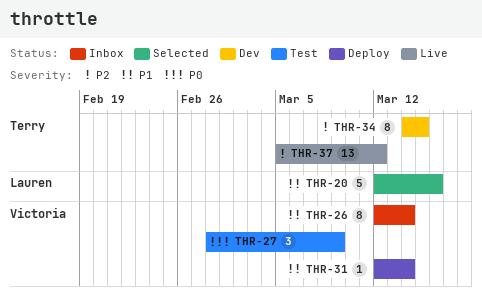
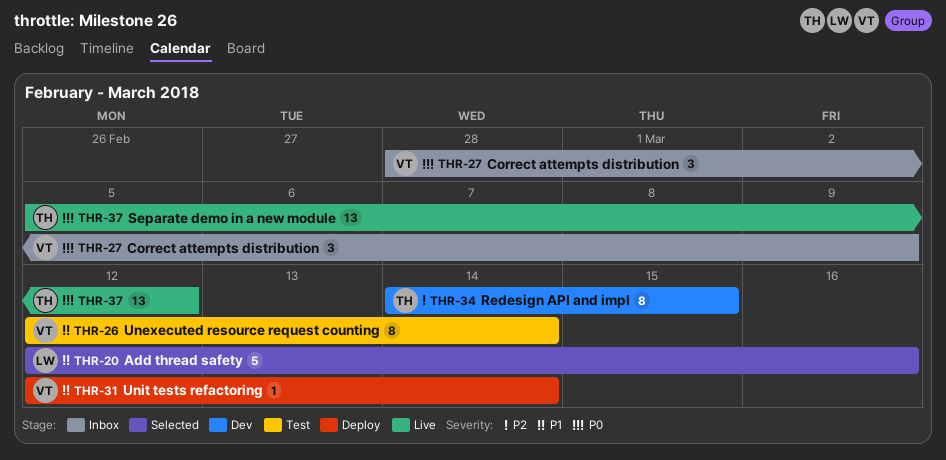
THR-26, status: Inbox -> Test
THR-27, status: Test -> Inbox
THR-37, priority: P2 -> P0

